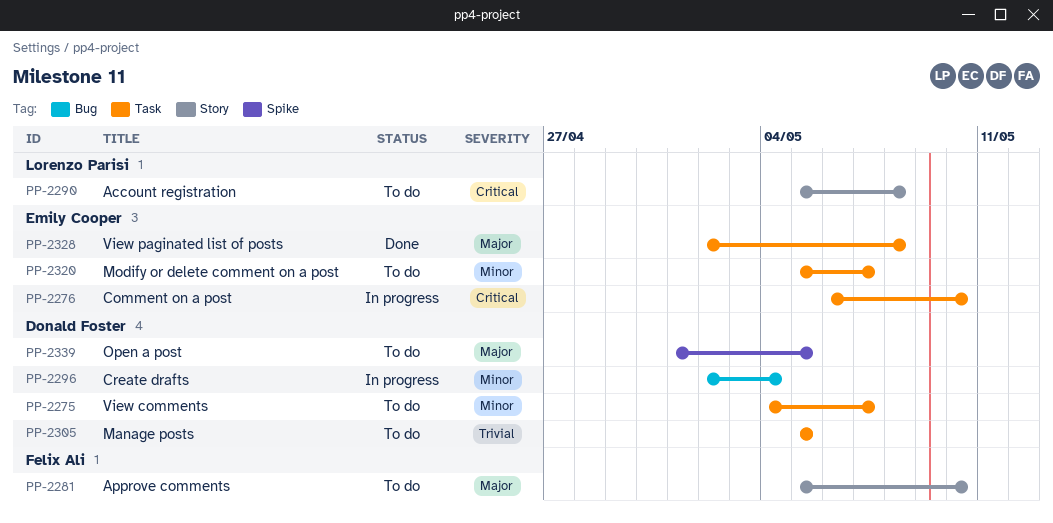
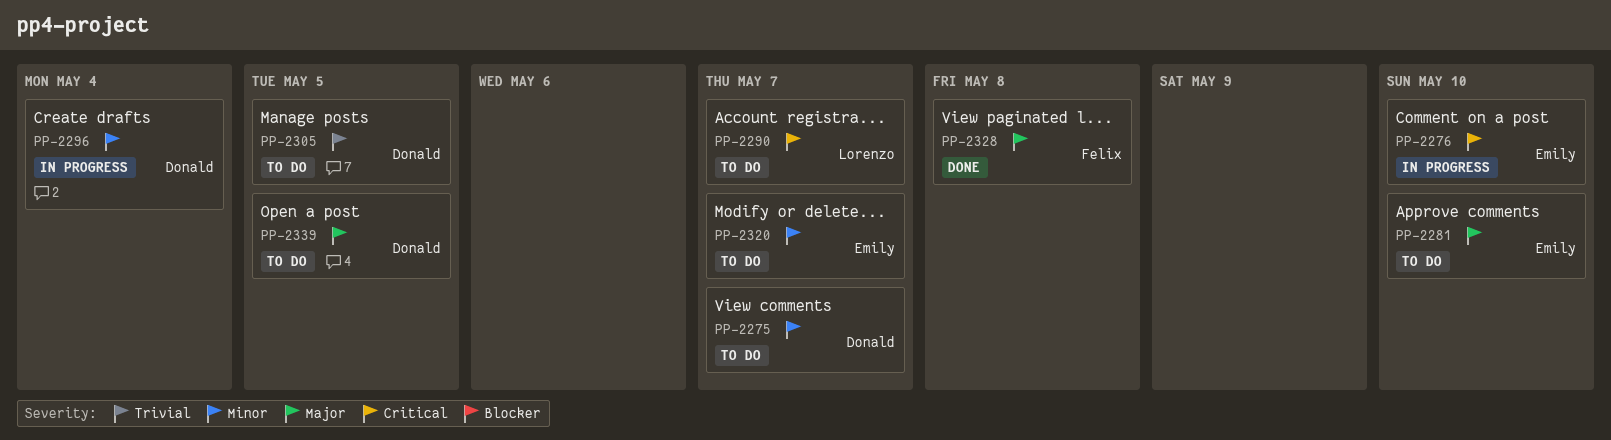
PP-2281, owner: Felix Ali -> Emily Cooper
PP-2290, due: May 8 -> May 7
PP-2328, owner: Emily Cooper -> Felix Ali

